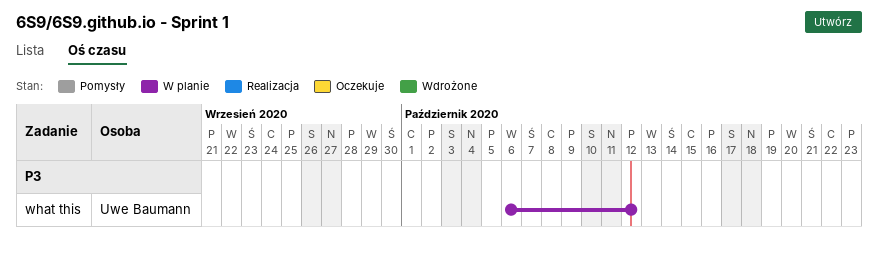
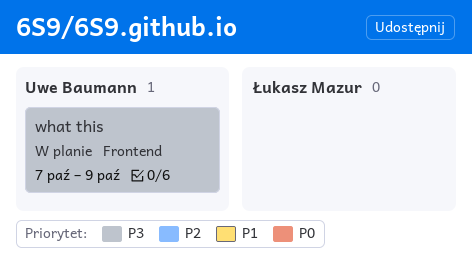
what this, start: Oct 6 -> Oct 7
what this, due: Oct 12 -> Oct 9

